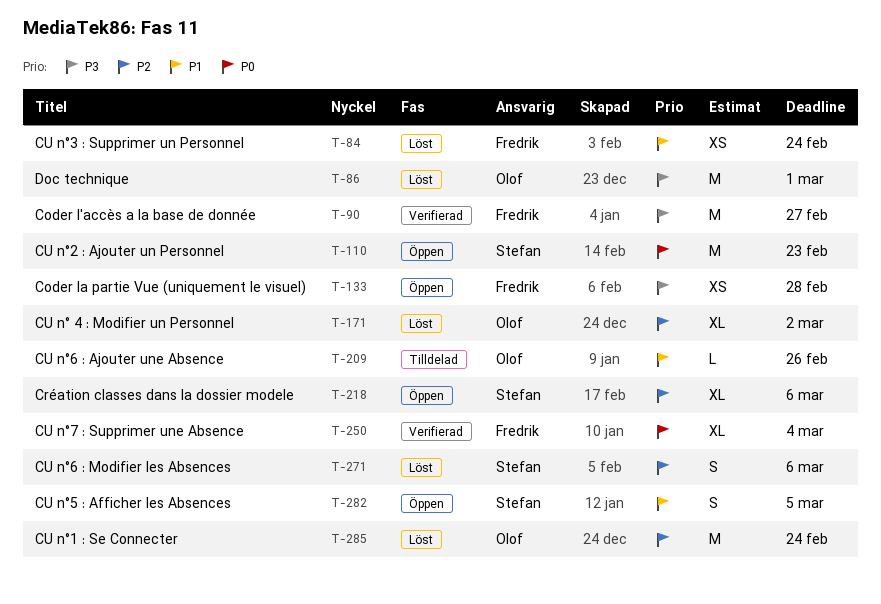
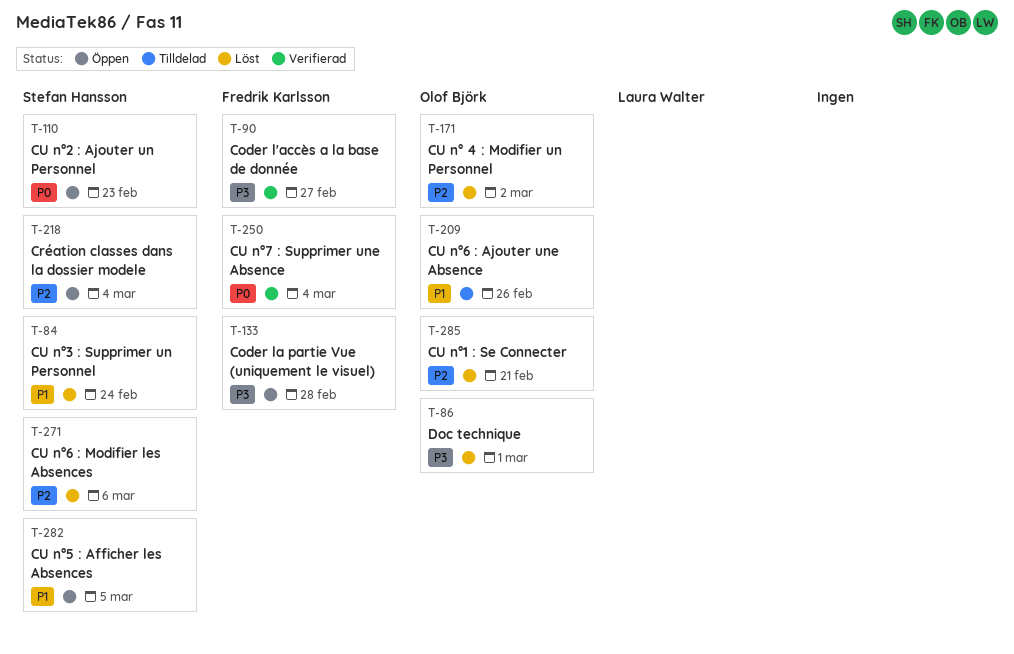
T-84, owner: Fredrik Karlsson -> Stefan Hansson
T-218, due: Mar 6 -> Mar 4
T-285, due: Feb 24 -> Feb 21

